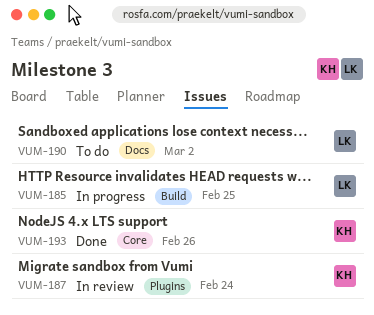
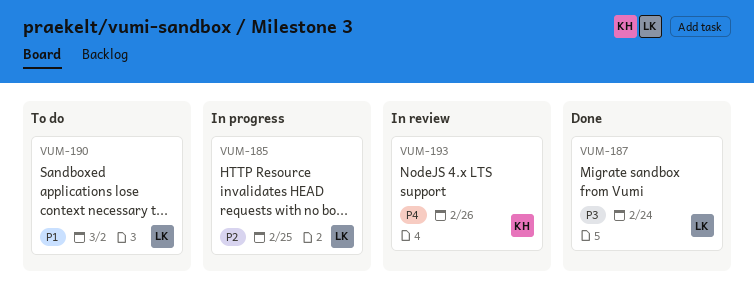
VUM-187, status: In review -> Done
VUM-187, owner: KH -> LK
VUM-193, status: Done -> In review

